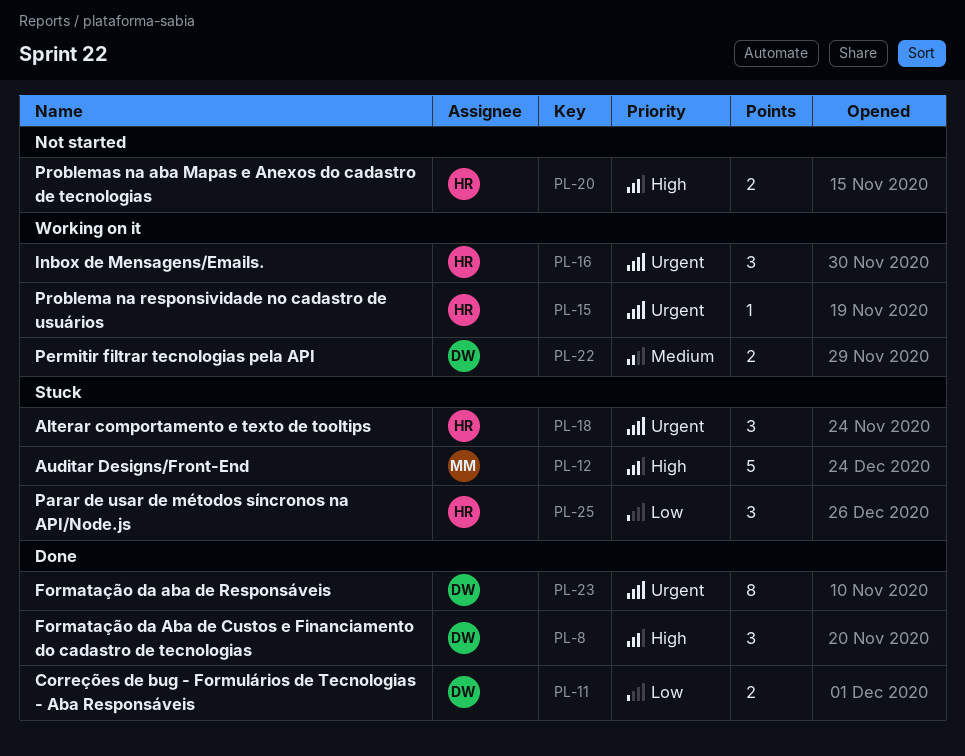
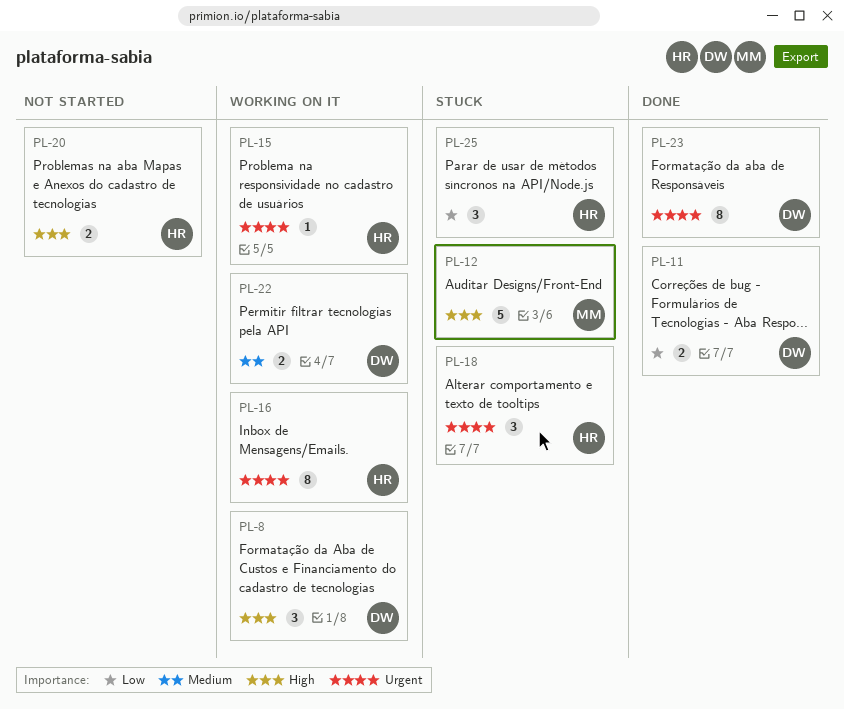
PL-8, status: Done -> Working on it
PL-16, estimate: 3 -> 8

